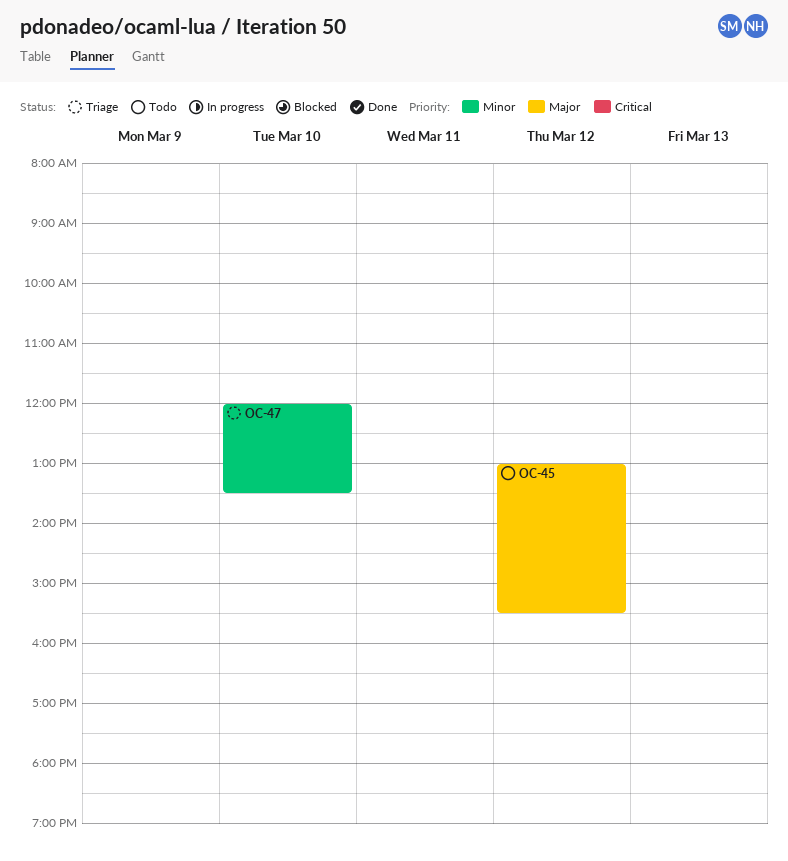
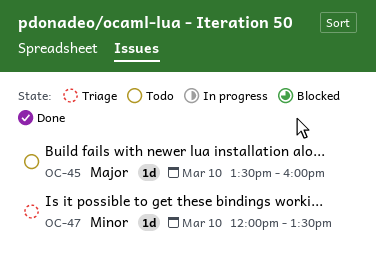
OC-45, day: Mar 12 -> Mar 10
OC-45, begins: 13:00 -> 13:30
OC-45, ends: 15:30 -> 16:00

